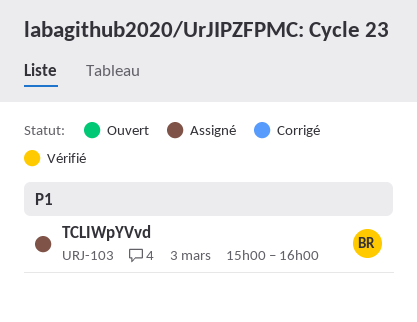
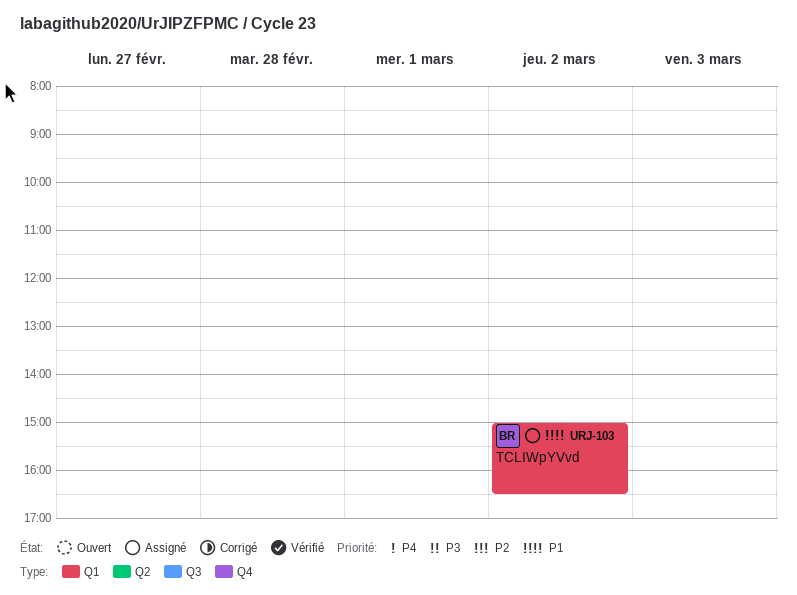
URJ-103, day: Mar 3 -> Mar 2
URJ-103, ends: 16:00 -> 16:30

